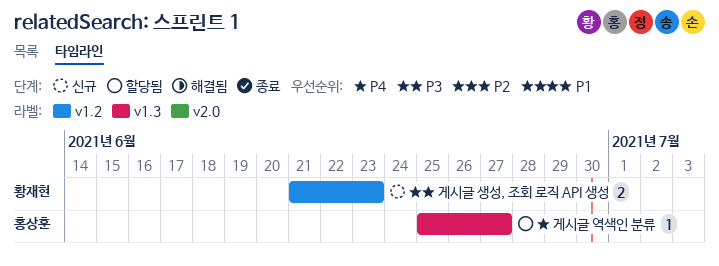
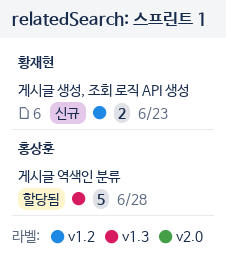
게시글 역색인 분류, estimate: 1 -> 5
게시글 역색인 분류, due: Jun 27 -> Jun 28

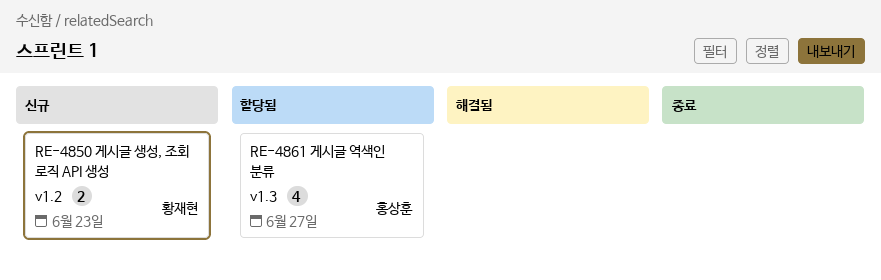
게시글 역색인 분류, estimate: 5 -> 4
게시글 역색인 분류, due: Jun 28 -> Jun 27

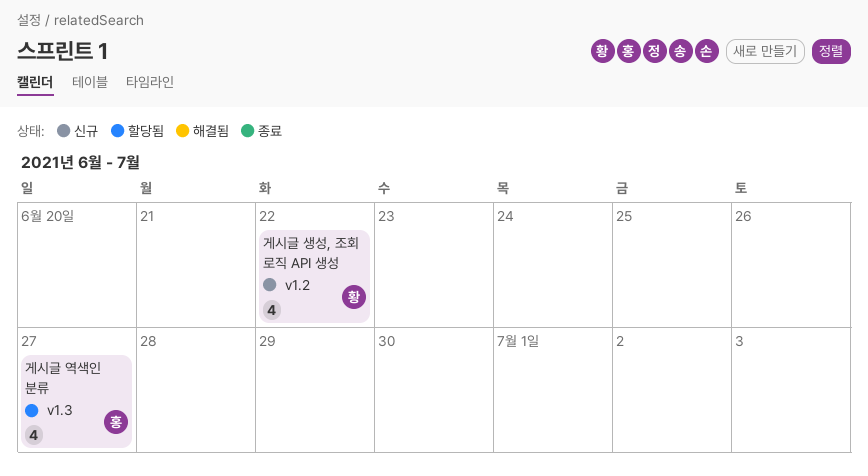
게시글 생성, 조회 로직 API 생성, estimate: 2 -> 4
게시글 생성, 조회 로직 API 생성, due: Jun 23 -> Jun 22

